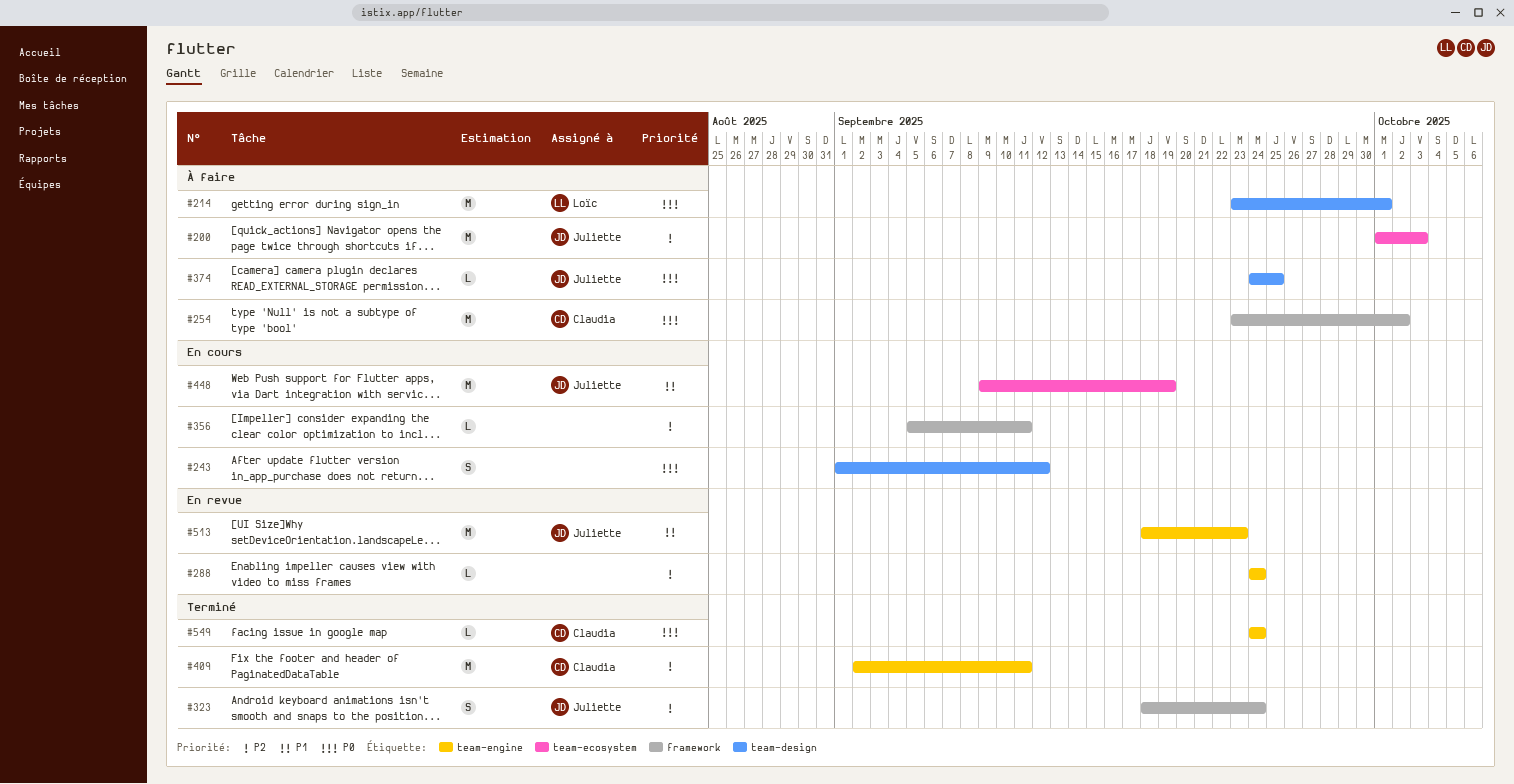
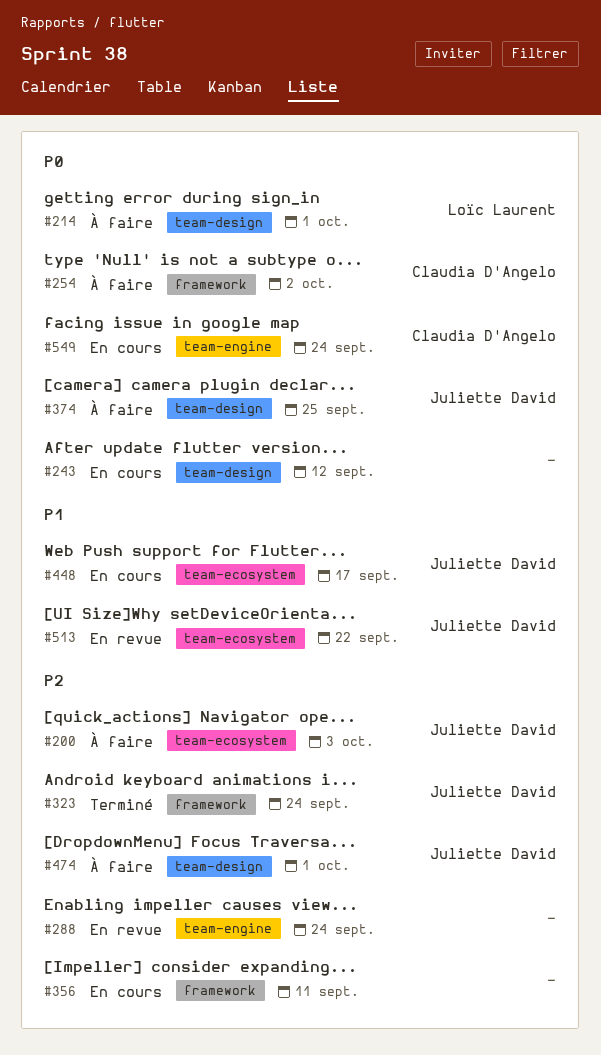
#409: present -> none
#448, due: Sep 19 -> Sep 17
#474: none -> present
#513, label: team-engine -> team-ecosystem
#513, due: Sep 23 -> Sep 22
#549, status: Terminé -> En cours

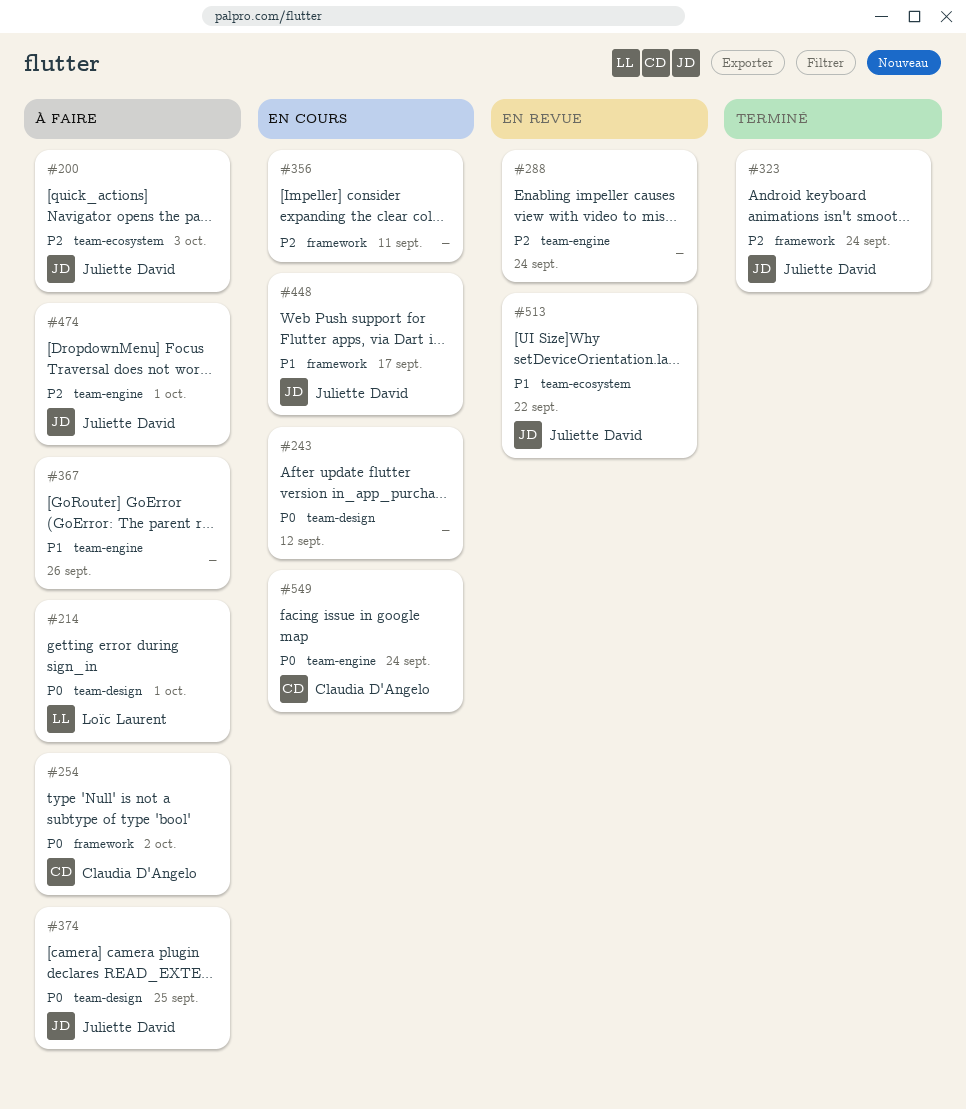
#367: none -> present
#448, label: team-ecosystem -> framework
#474, label: team-design -> team-engine

